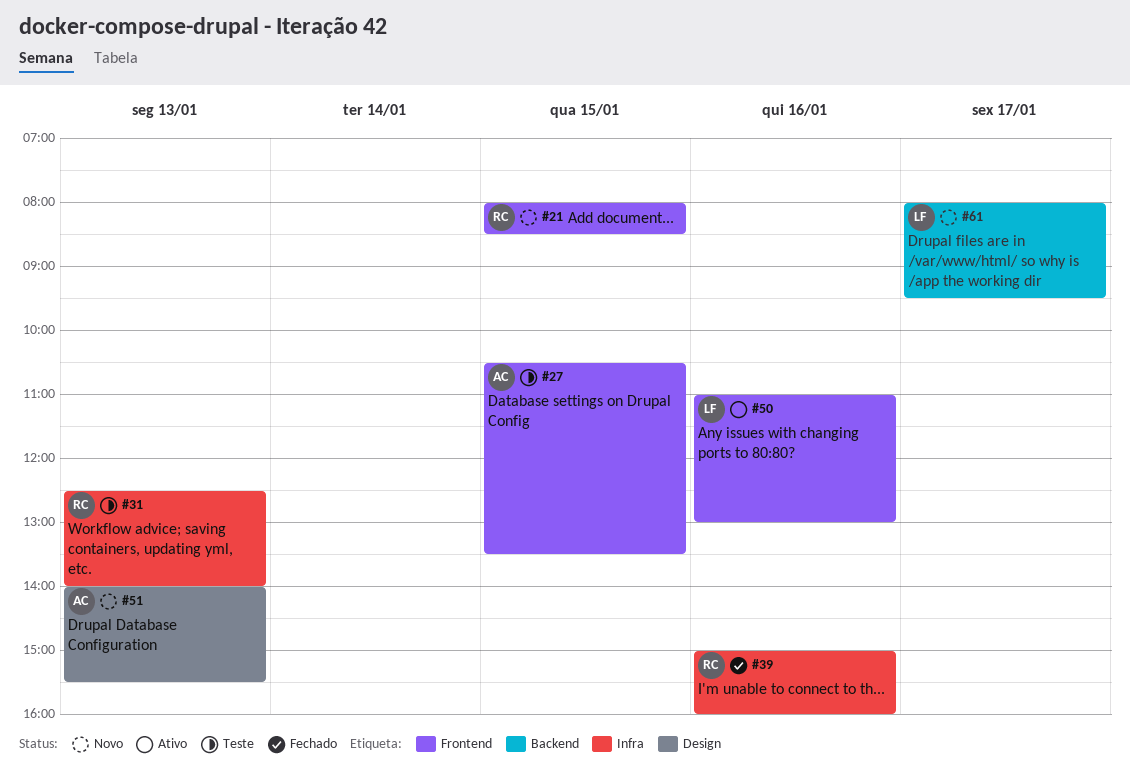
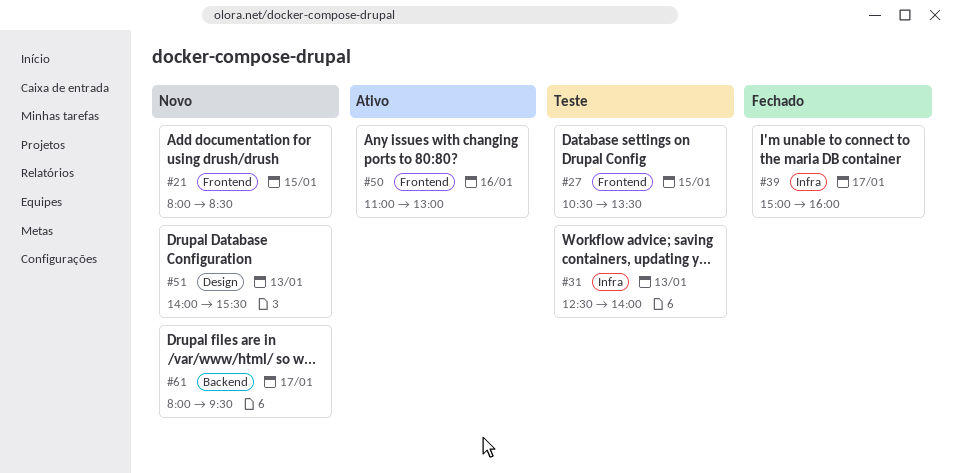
#39, day: Jan 16 -> Jan 17

